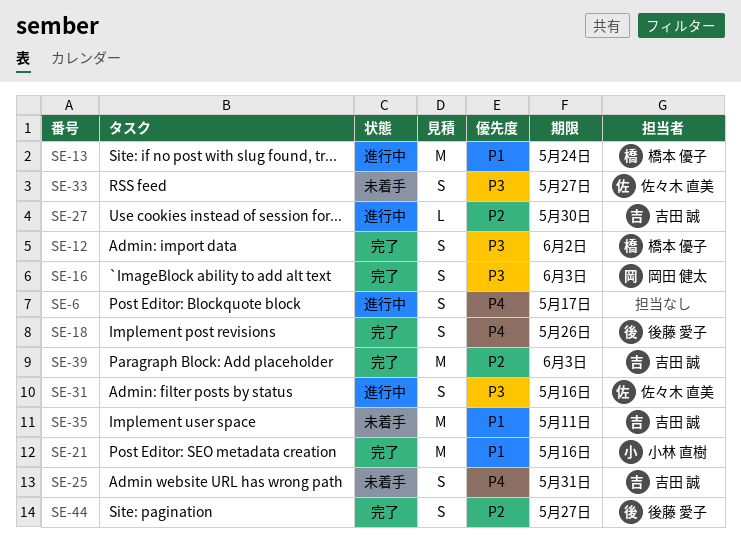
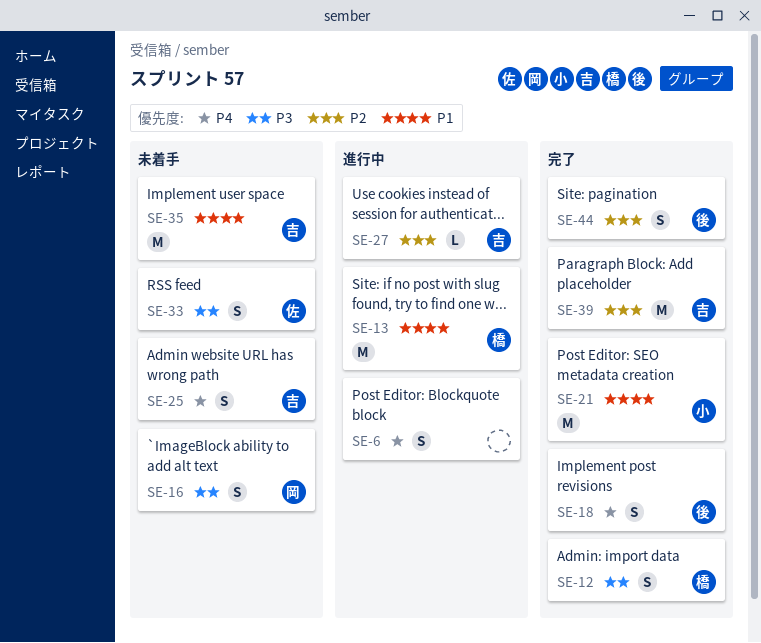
SE-16, status: 完了 -> 未着手
SE-31: present -> none

